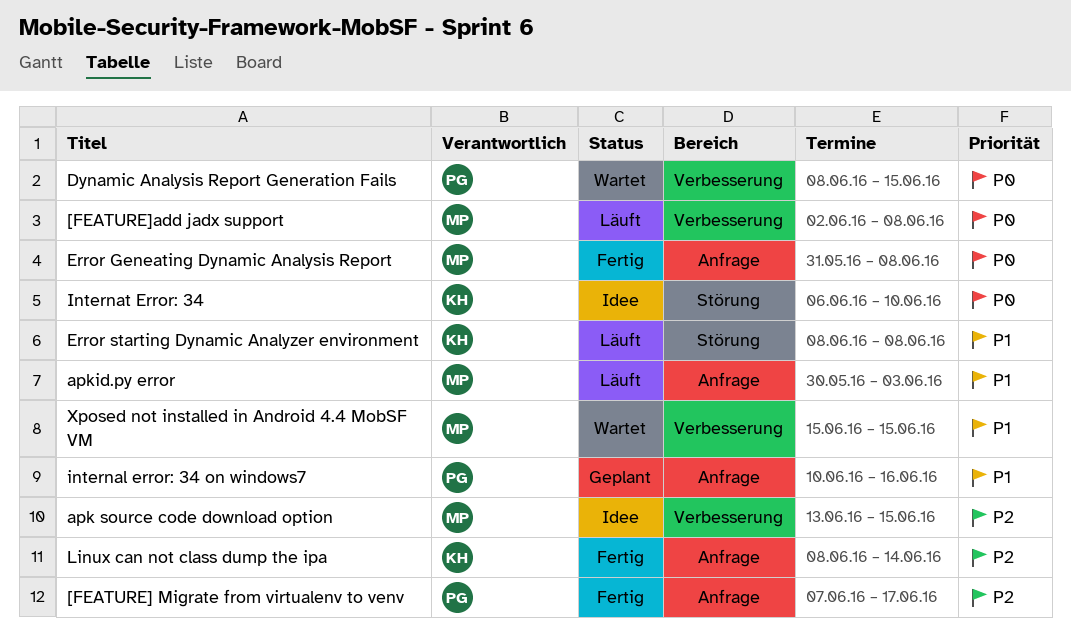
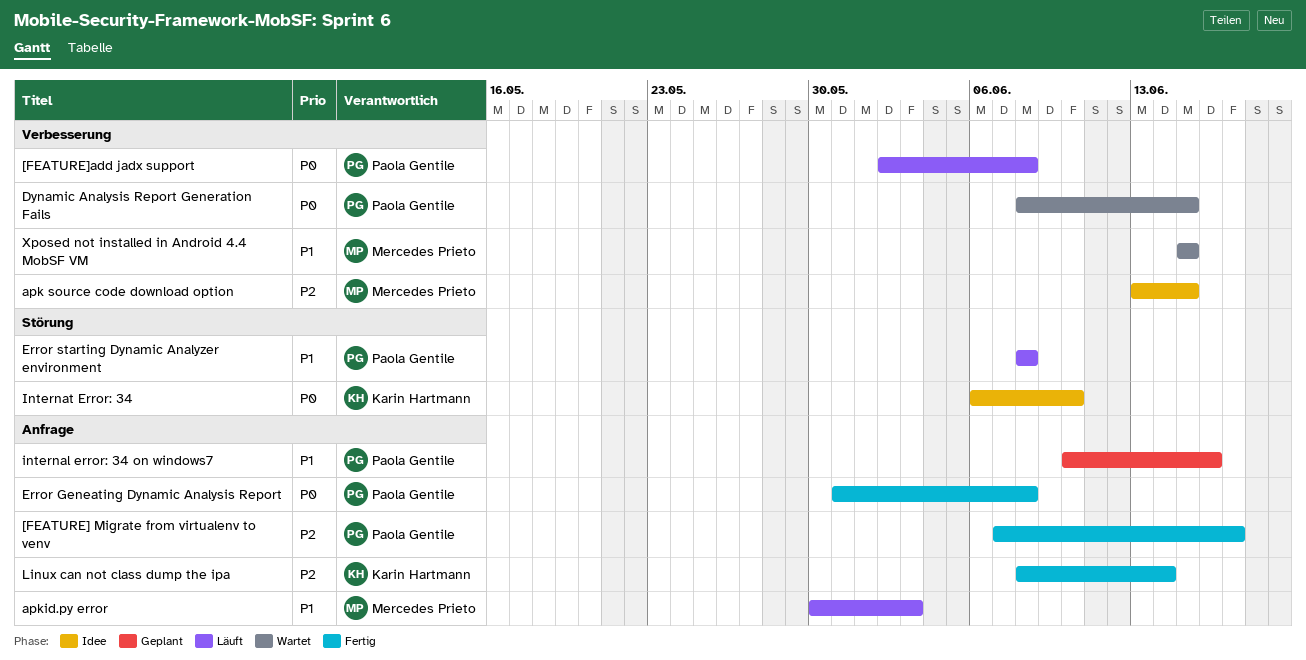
[FEATURE]add jadx support, owner: Mercedes Prieto -> Paola Gentile
Error Geneating Dynamic Analysis Report, owner: Mercedes Prieto -> Paola Gentile
Error starting Dynamic Analyzer environment, owner: Karin Hartmann -> Paola Gentile

